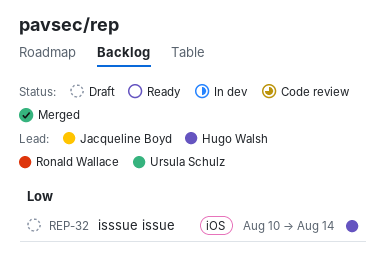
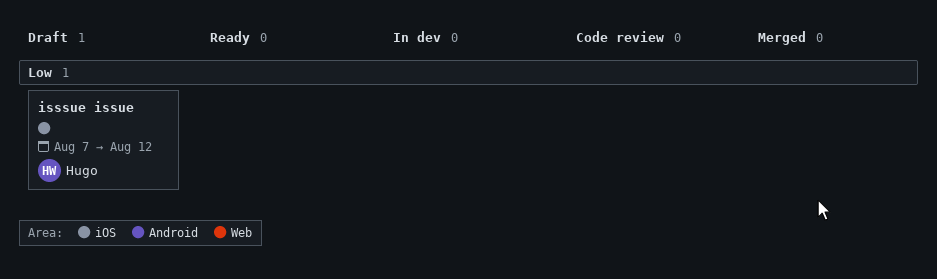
isssue issue, start: Aug 10 -> Aug 7
isssue issue, due: Aug 14 -> Aug 12

